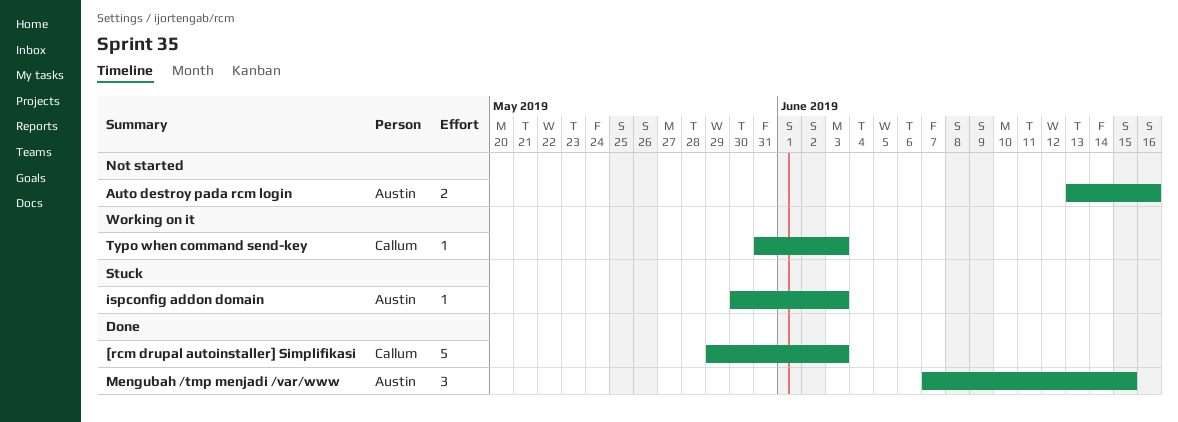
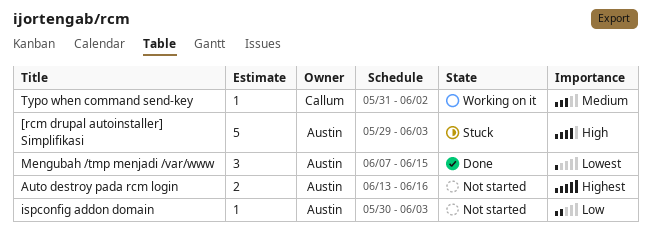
[rcm drupal autoinstaller] Simplifikasi, status: Done -> Stuck
[rcm drupal autoinstaller] Simplifikasi, owner: Callum -> Austin
ispconfig addon domain, status: Stuck -> Not started
Typo when command send-key, due: Jun 3 -> Jun 2

